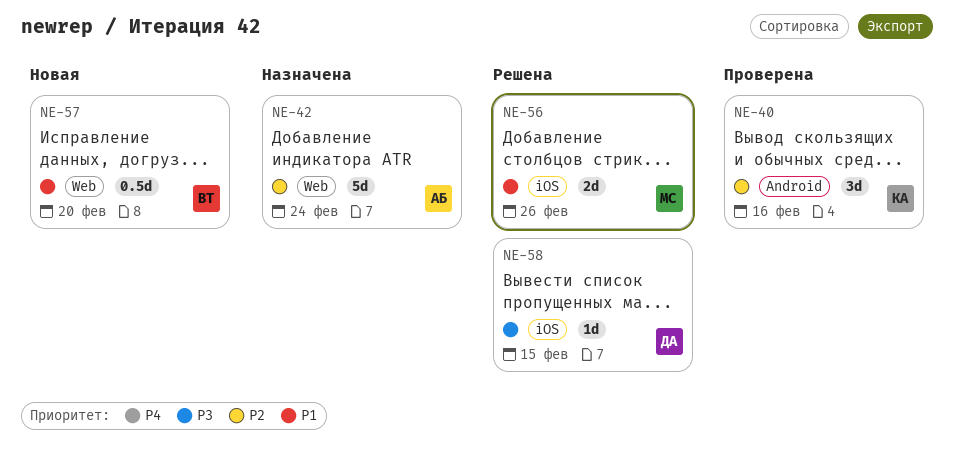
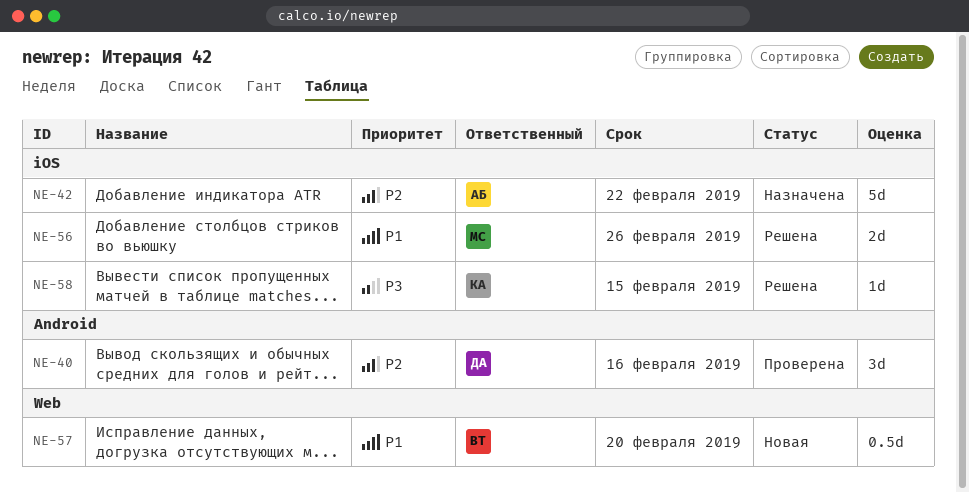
NE-40, owner: КА -> ДА
NE-42, label: Web -> iOS
NE-42, due: Feb 24 -> Feb 22
NE-58, owner: ДА -> КА

